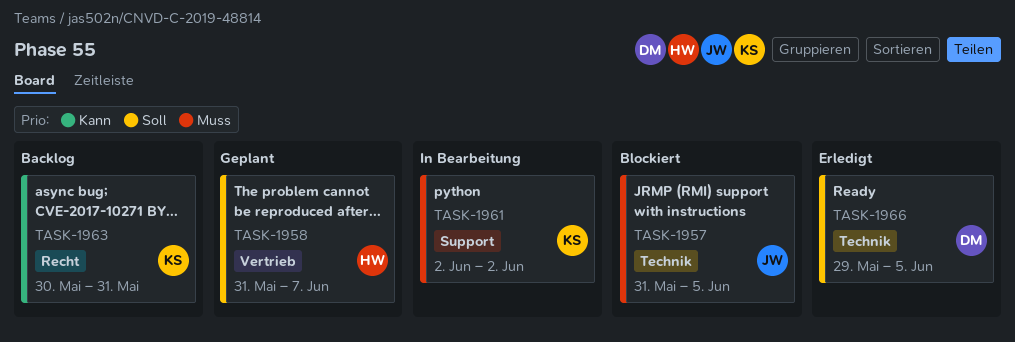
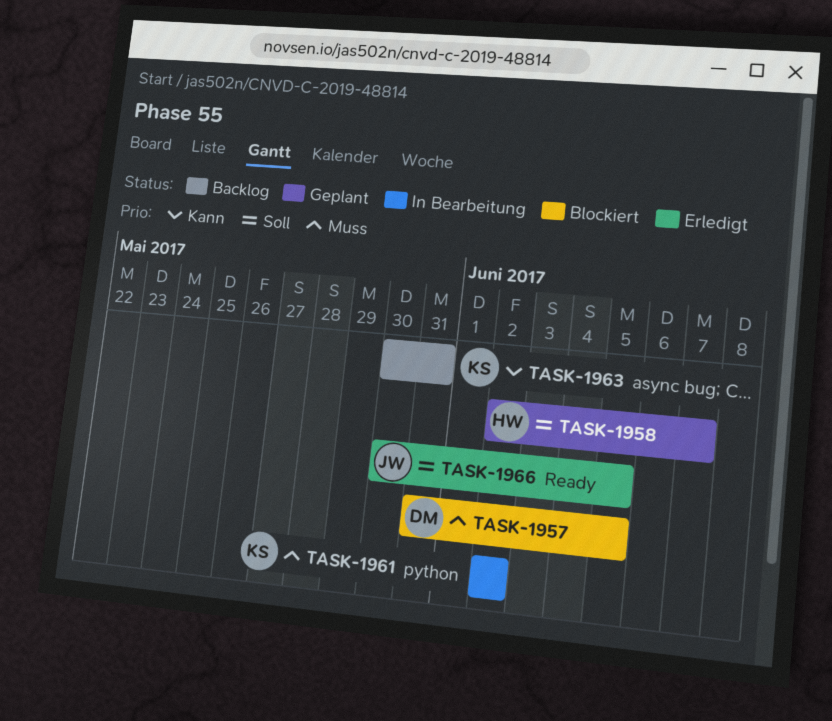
TASK-1957, owner: JW -> DM
TASK-1958, start: May 31 -> Jun 2
TASK-1966, owner: DM -> JW
TASK-1966, start: May 29 -> May 30

